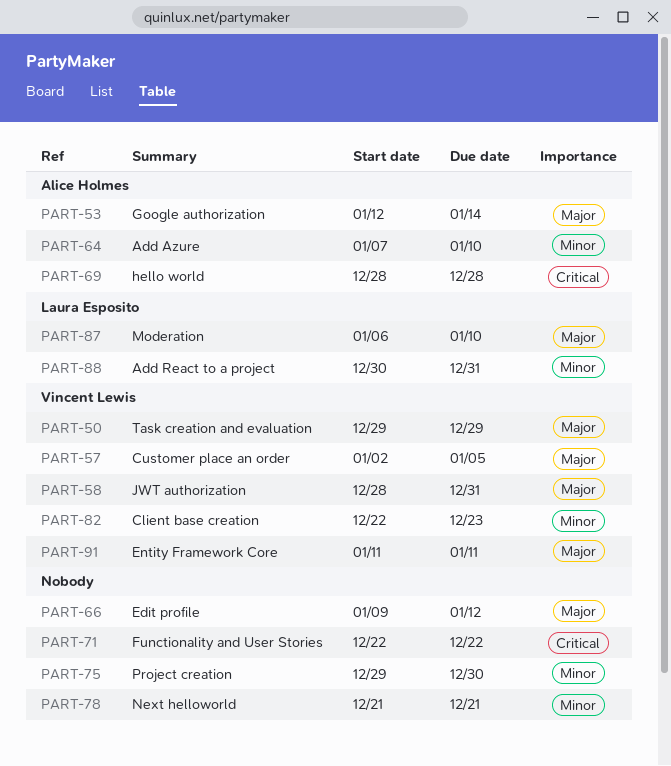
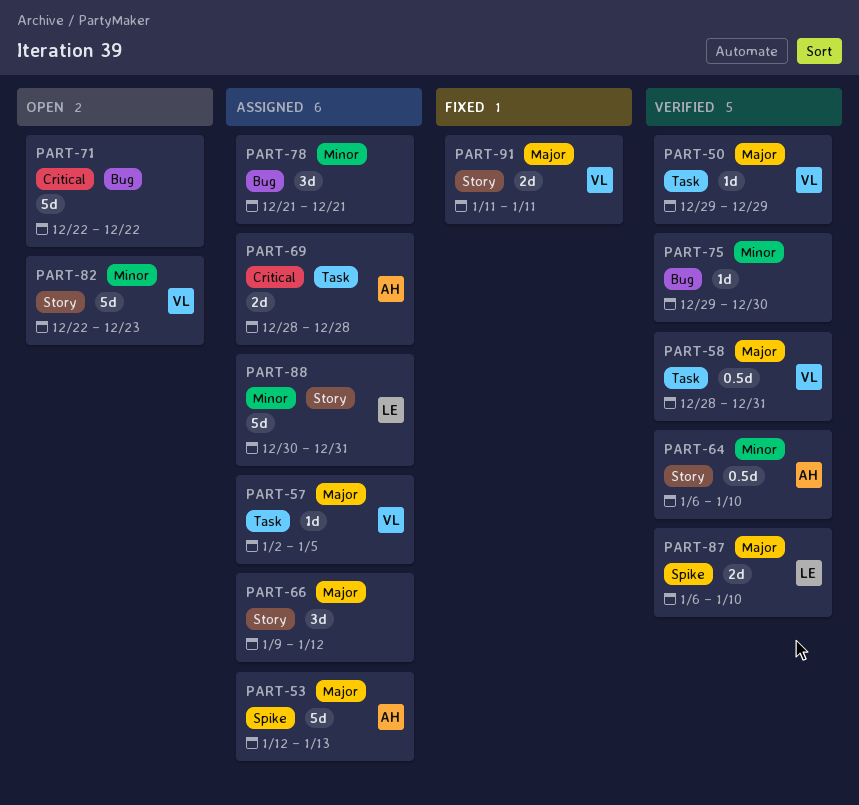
PART-53, due: Jan 14 -> Jan 13
PART-64, start: Jan 7 -> Jan 6

